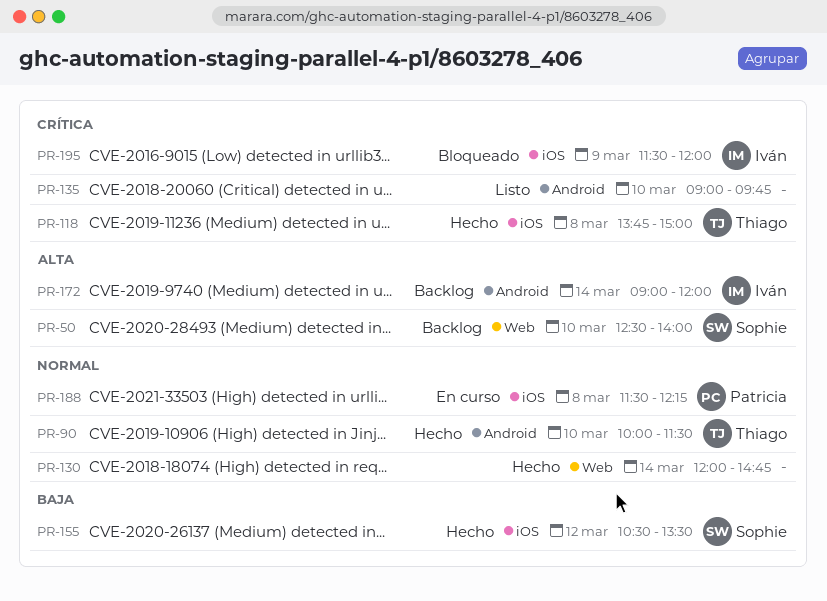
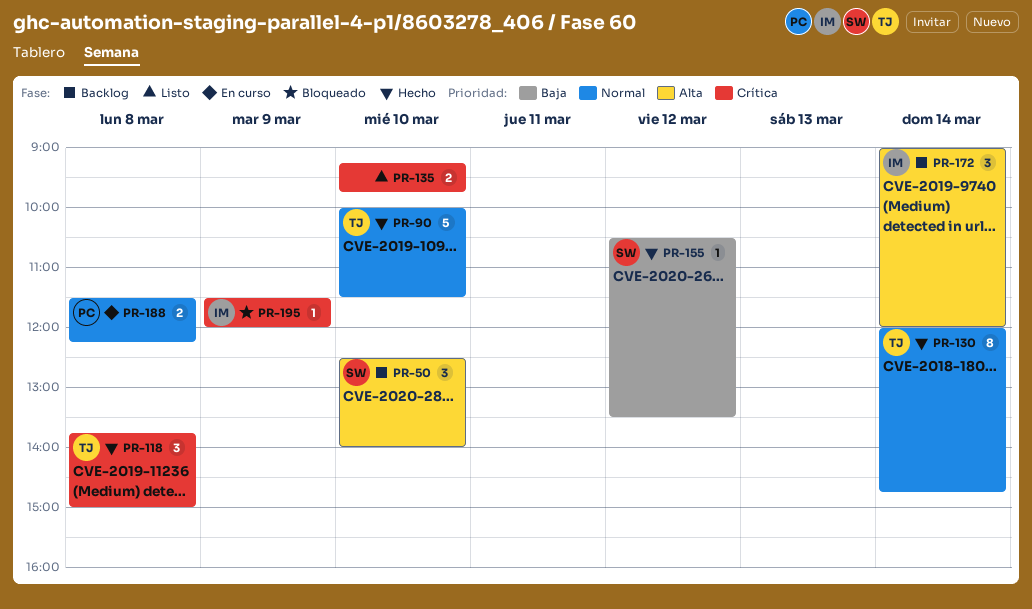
PR-130, owner: none -> Thiago
PR-135, begins: 09:00 -> 09:15

